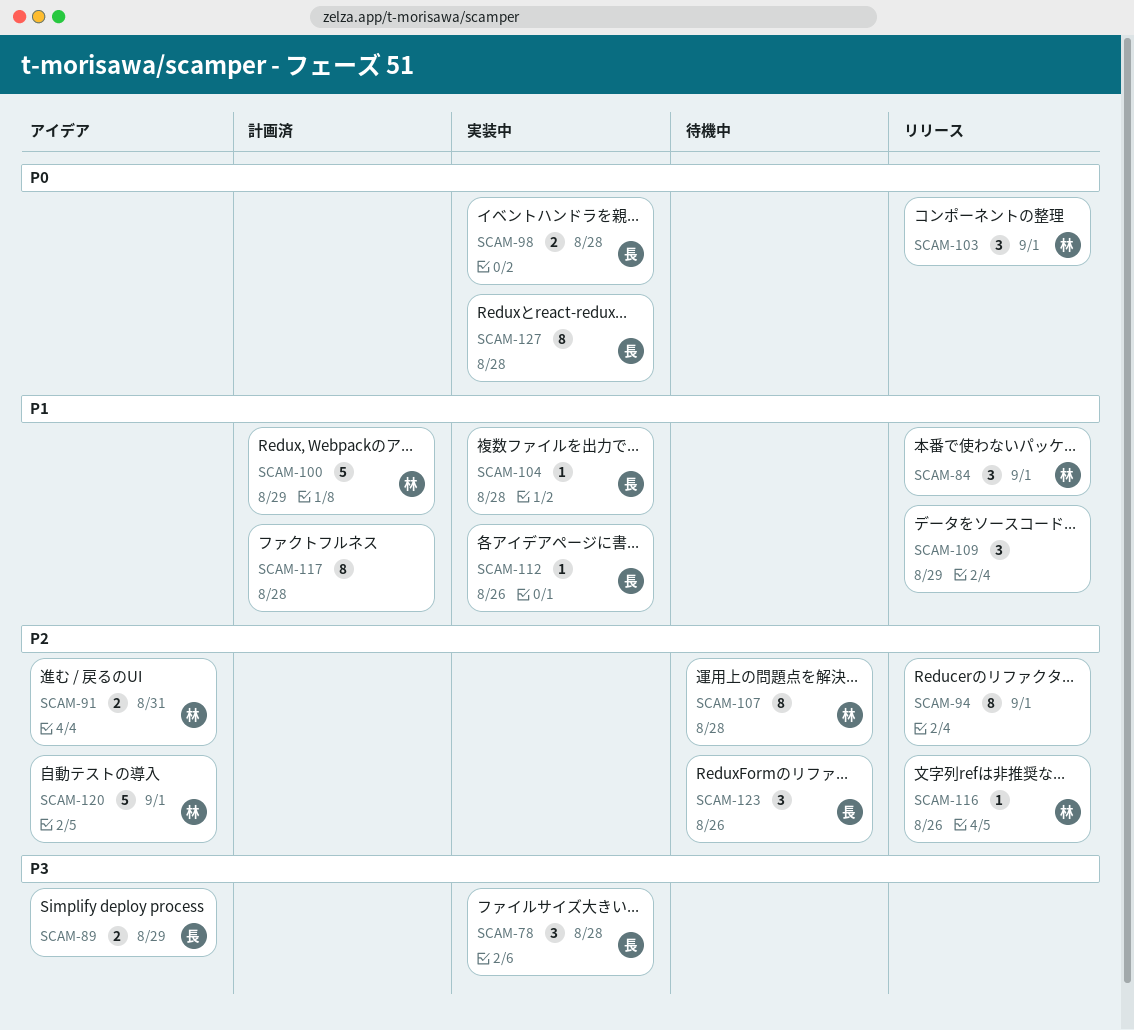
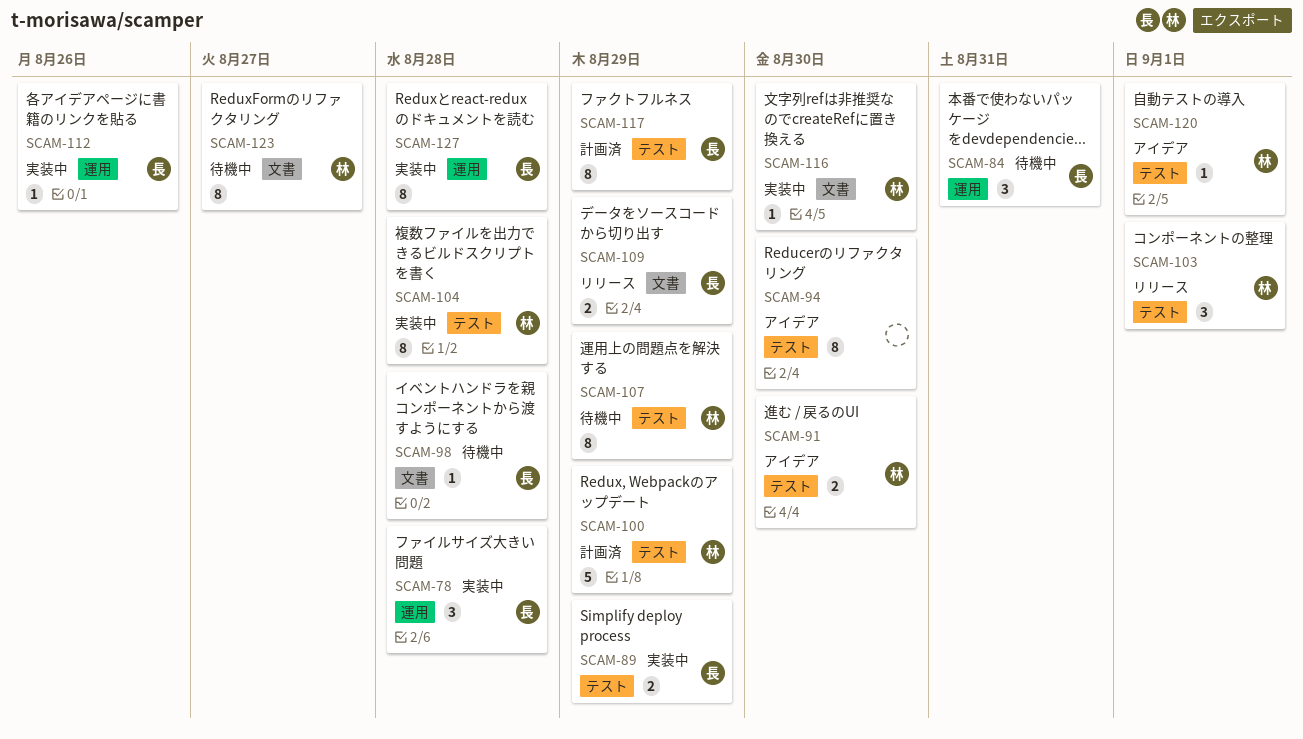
SCAM-84, status: リリース -> 待機中
SCAM-84, owner: 林 -> 長
SCAM-84, due: Sep 1 -> Aug 31
SCAM-89, status: アイデア -> 実装中
SCAM-91, due: Aug 31 -> Aug 30
SCAM-94, status: リリース -> アイデア
SCAM-94, due: Sep 1 -> Aug 30
SCAM-98, status: 実装中 -> 待機中
SCAM-98, estimate: 2 -> 1
SCAM-104, owner: 長 -> 林
SCAM-104, estimate: 1 -> 8
SCAM-107, due: Aug 28 -> Aug 29
SCAM-109, owner: none -> 長
SCAM-109, estimate: 3 -> 2
SCAM-116, status: リリース -> 実装中
SCAM-116, due: Aug 26 -> Aug 30
SCAM-117, owner: none -> 長
SCAM-117, due: Aug 28 -> Aug 29
SCAM-120, estimate: 5 -> 1
SCAM-123, owner: 長 -> 林
SCAM-123, estimate: 3 -> 8
SCAM-123, due: Aug 26 -> Aug 27

